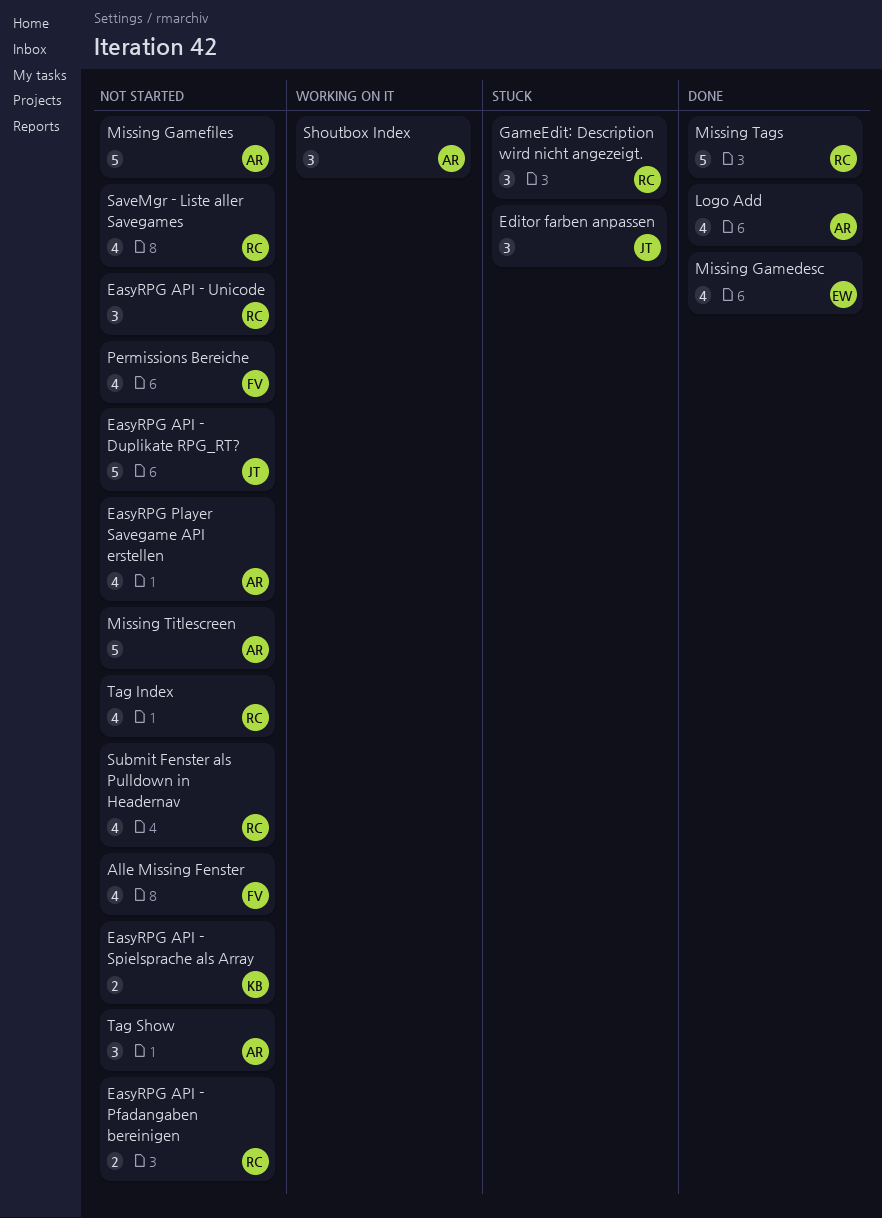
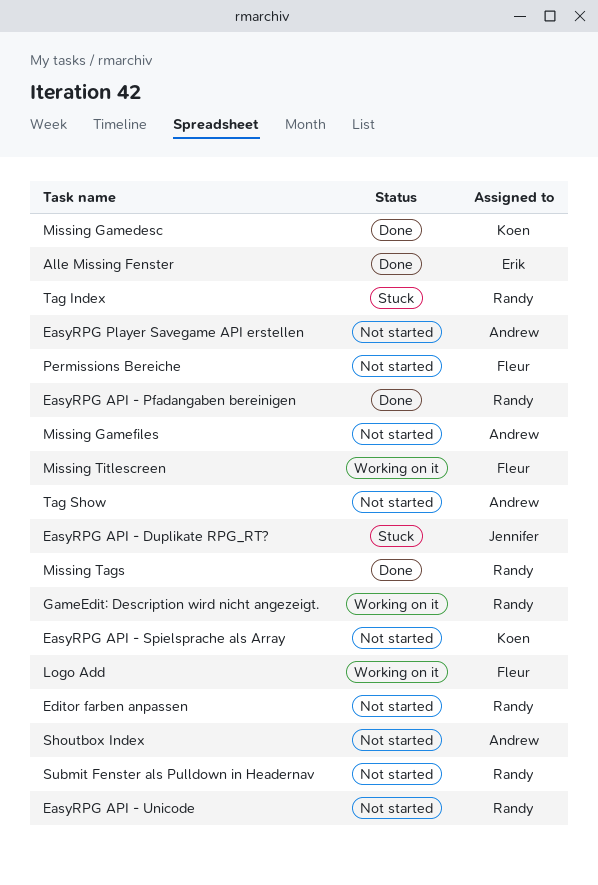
Alle Missing Fenster, status: Not started -> Done
Alle Missing Fenster, owner: Fleur -> Erik
EasyRPG API - Duplikate RPG_RT?, status: Not started -> Stuck
EasyRPG API - Pfadangaben bereinigen, status: Not started -> Done
Editor farben anpassen, status: Stuck -> Not started
Editor farben anpassen, owner: Jennifer -> Randy
GameEdit: Description wird nicht angezeigt., status: Stuck -> Working on it
Logo Add, status: Done -> Working on it
Logo Add, owner: Andrew -> Fleur
Missing Gamedesc, owner: Erik -> Koen
Missing Titlescreen, status: Not started -> Working on it
Missing Titlescreen, owner: Andrew -> Fleur
SaveMgr - Liste aller Savegames: present -> none
Shoutbox Index, status: Working on it -> Not started
Tag Index, status: Not started -> Stuck

